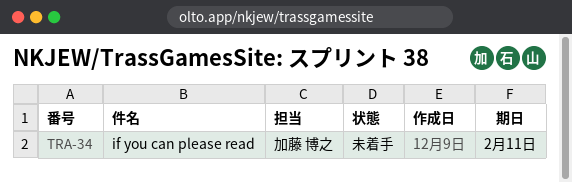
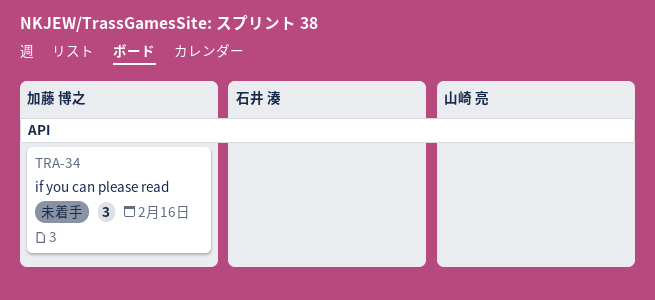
TRA-34, due: Feb 11 -> Feb 16

